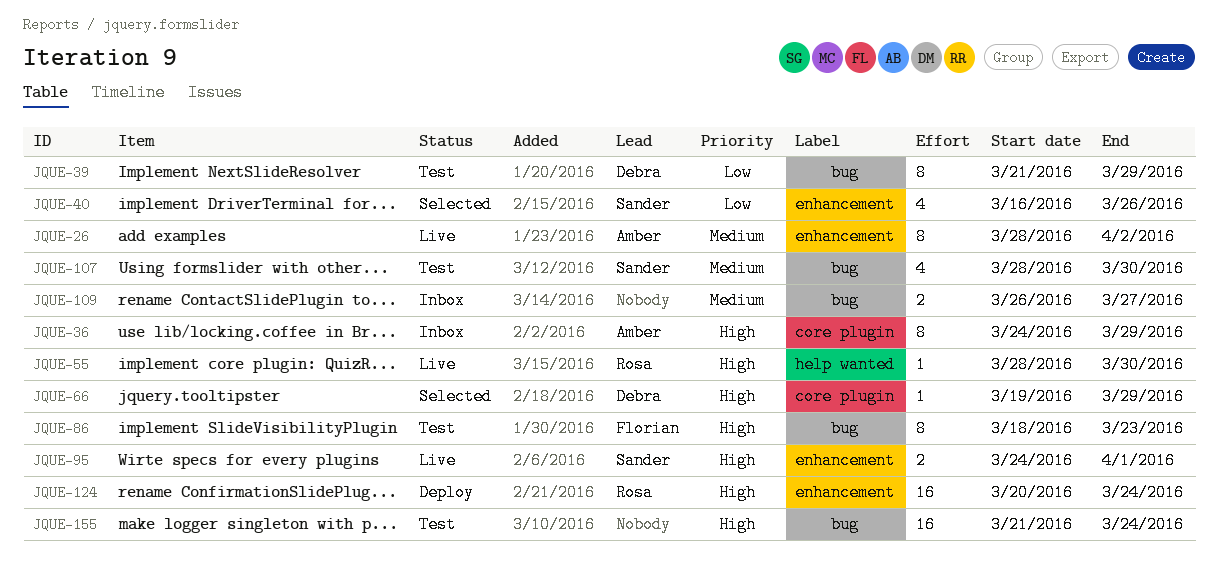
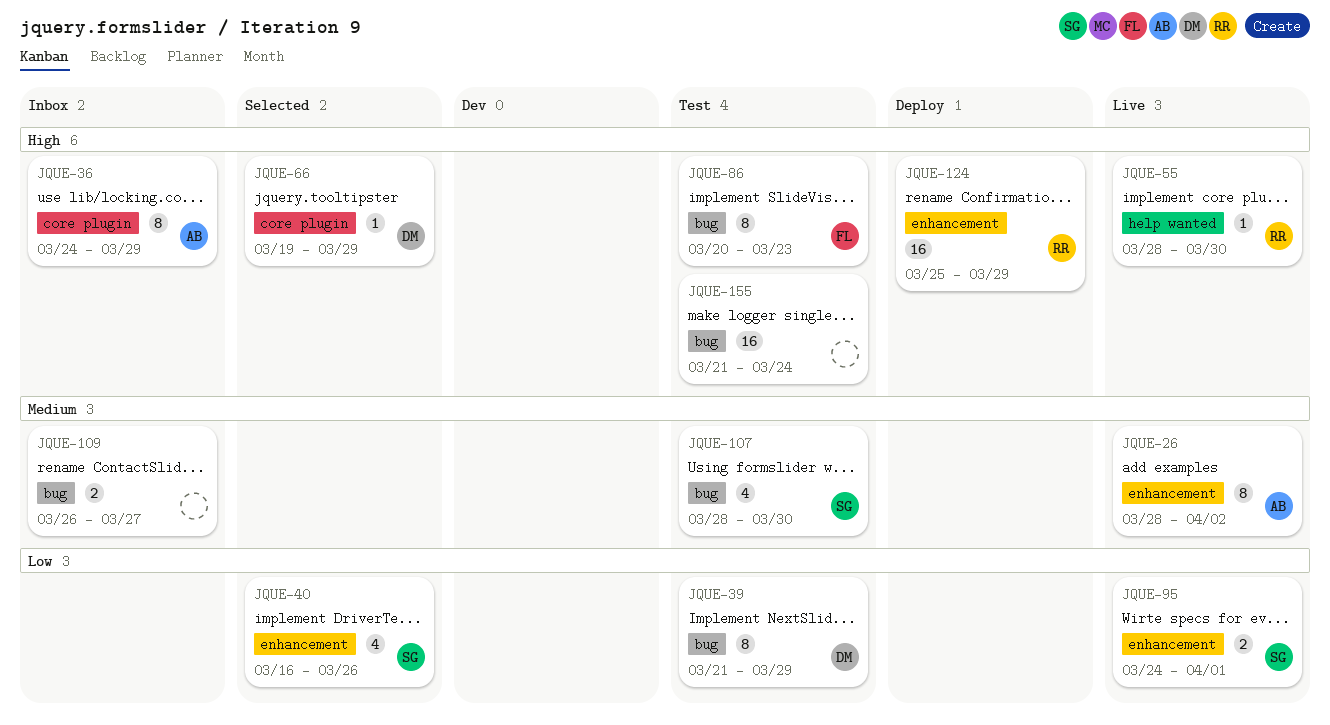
JQUE-86, start: Mar 18 -> Mar 20
JQUE-95, priority: High -> Low
JQUE-124, start: Mar 20 -> Mar 25
JQUE-124, due: Mar 24 -> Mar 29

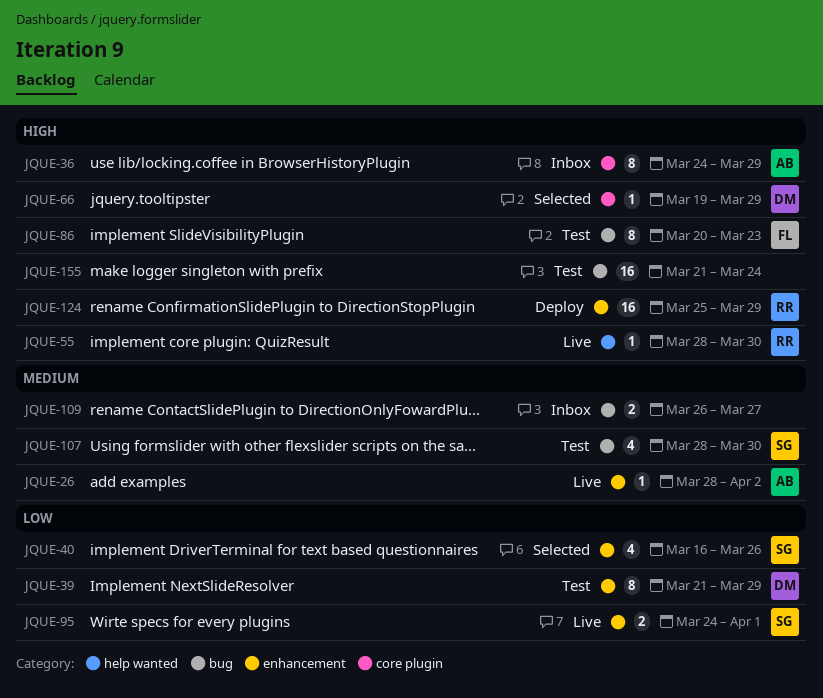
JQUE-26, estimate: 8 -> 1
JQUE-39, label: bug -> enhancement

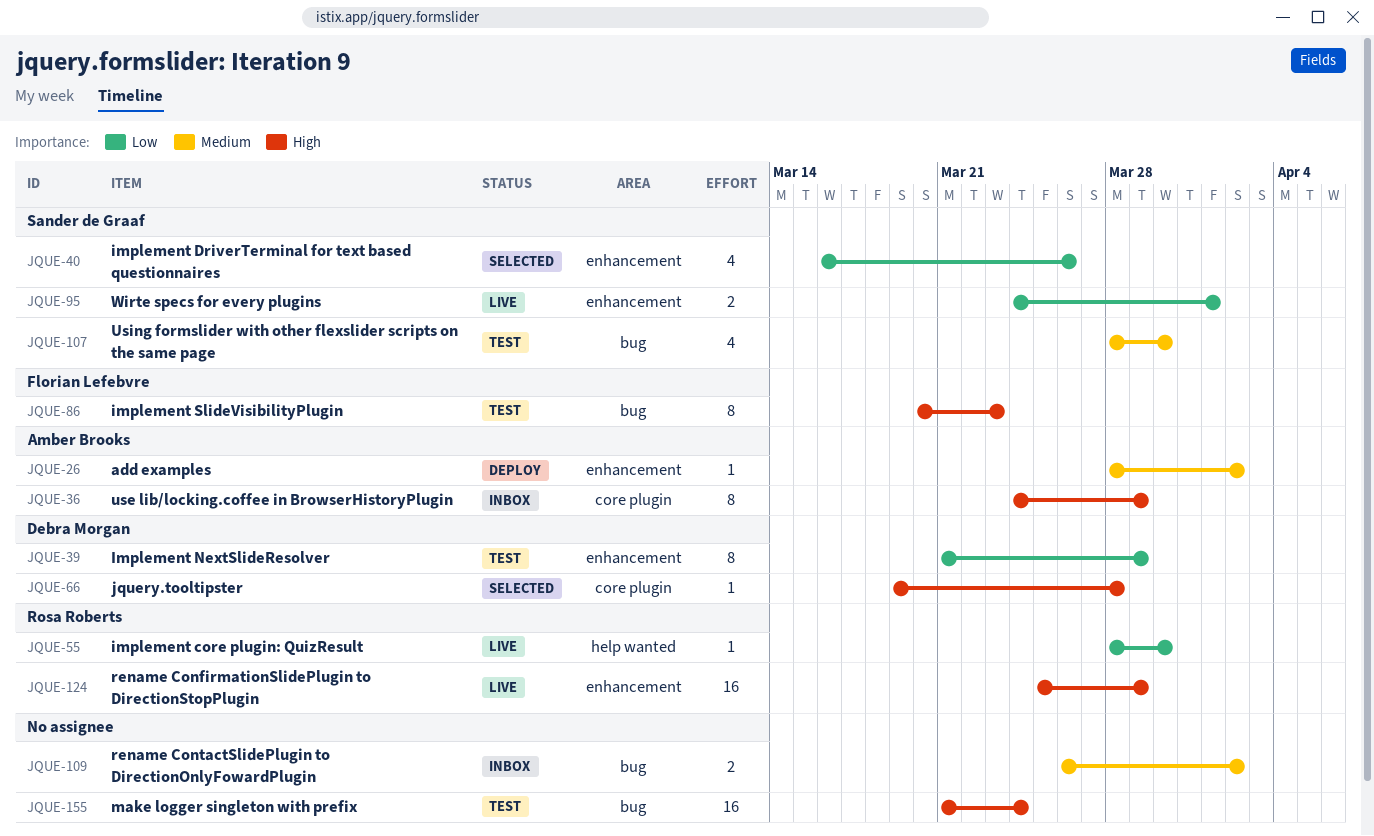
JQUE-26, status: Live -> Deploy
JQUE-55, priority: High -> Low
JQUE-66, due: Mar 29 -> Mar 28
JQUE-109, due: Mar 27 -> Apr 2
JQUE-124, status: Deploy -> Live

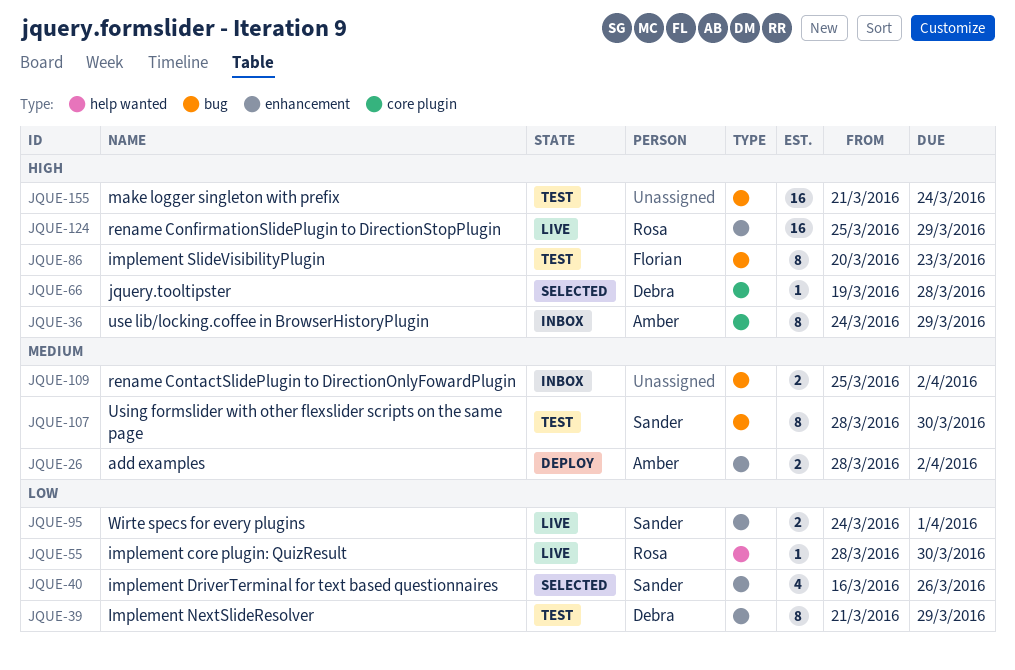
JQUE-26, estimate: 1 -> 2
JQUE-107, estimate: 4 -> 8
JQUE-109, start: Mar 26 -> Mar 25

